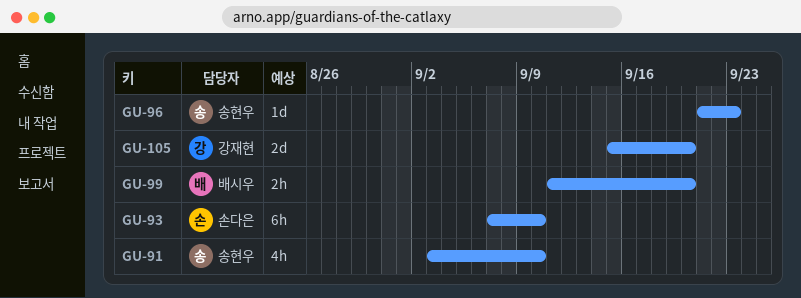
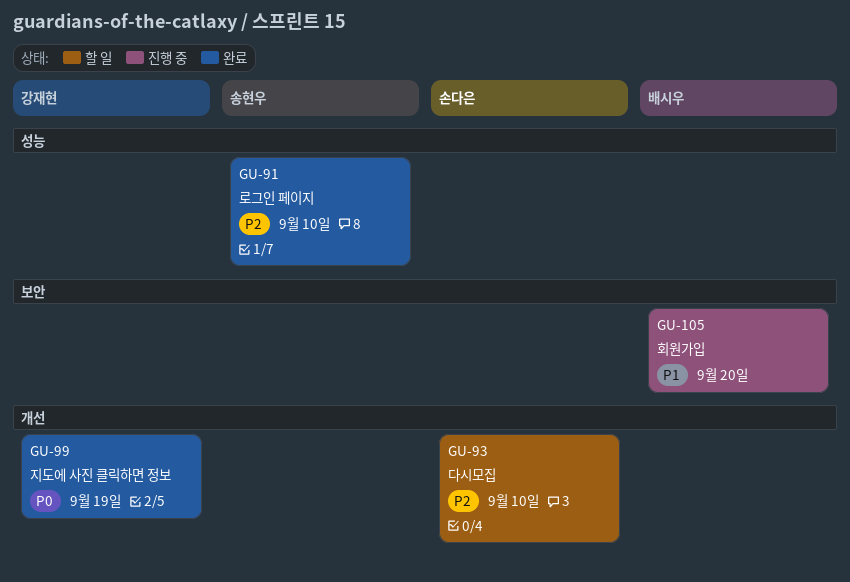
GU-96: present -> none
GU-99, owner: 배시우 -> 강재현
GU-99, due: Sep 20 -> Sep 19
GU-105, owner: 강재현 -> 배시우

